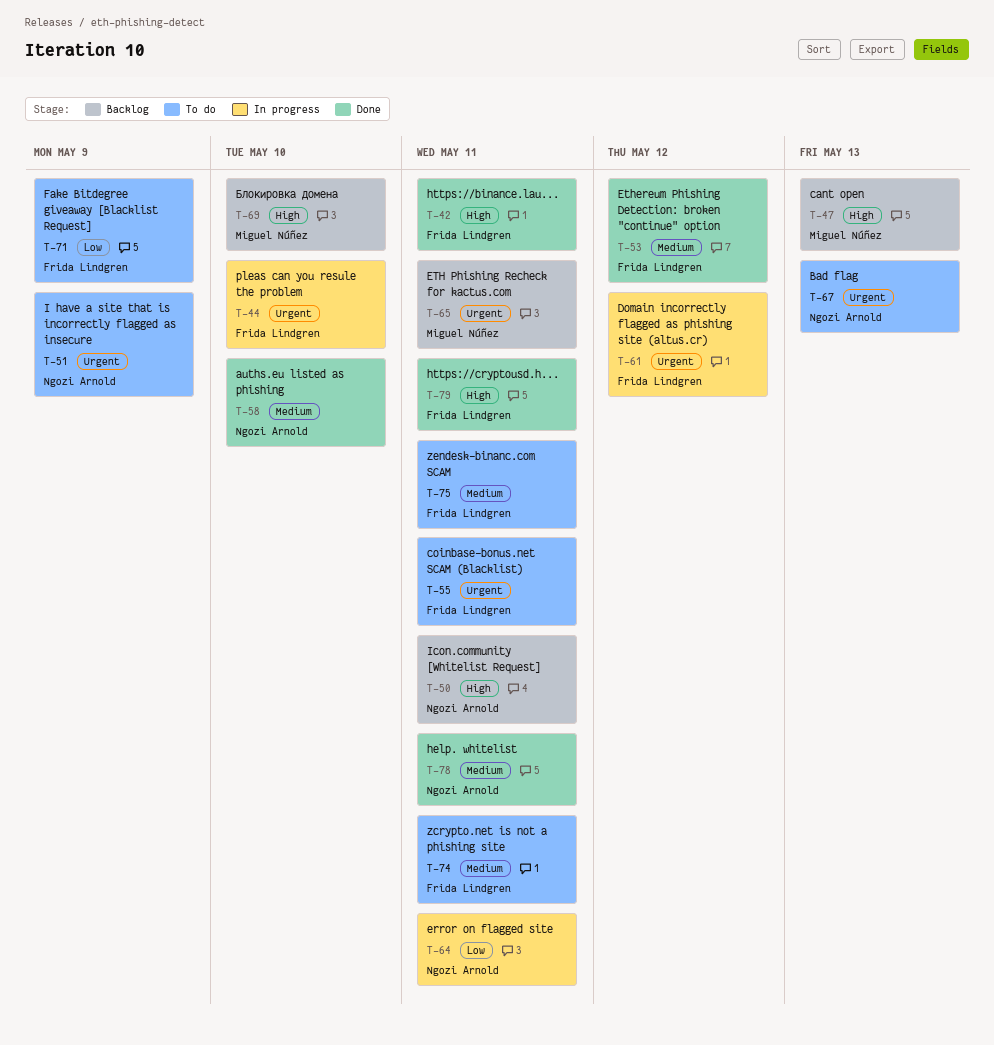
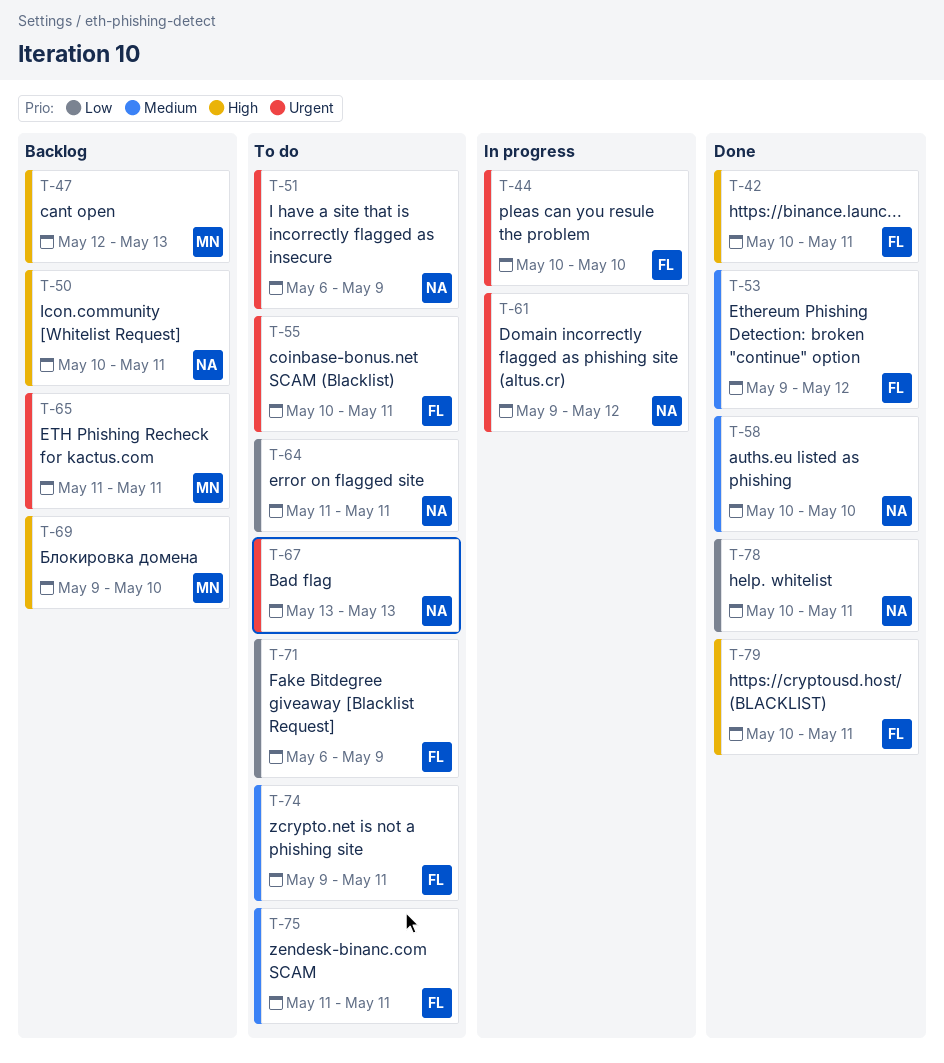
T-61, owner: Frida Lindgren -> Ngozi Arnold
T-64, status: In progress -> To do
T-78, priority: Medium -> Low

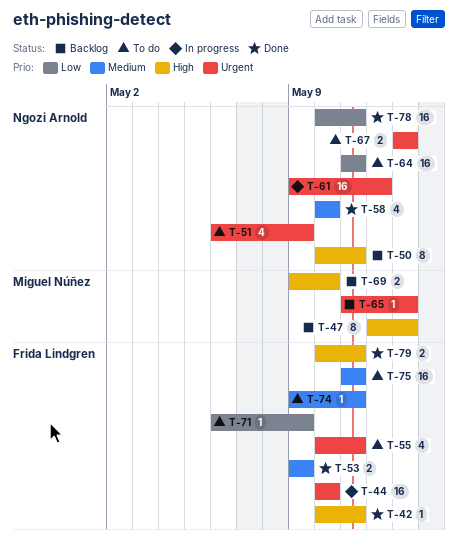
T-53, due: May 12 -> May 9
T-65, due: May 11 -> May 13

